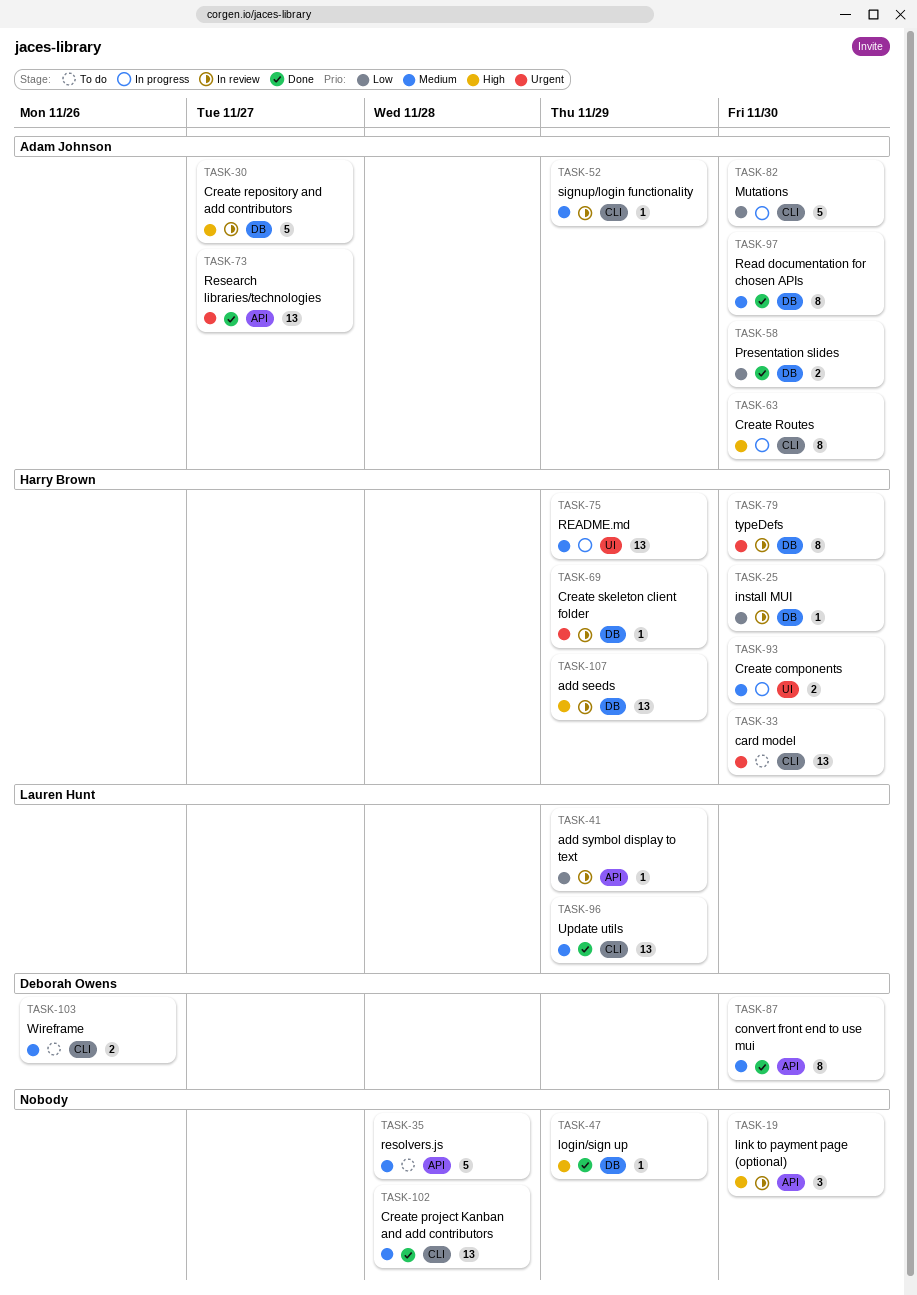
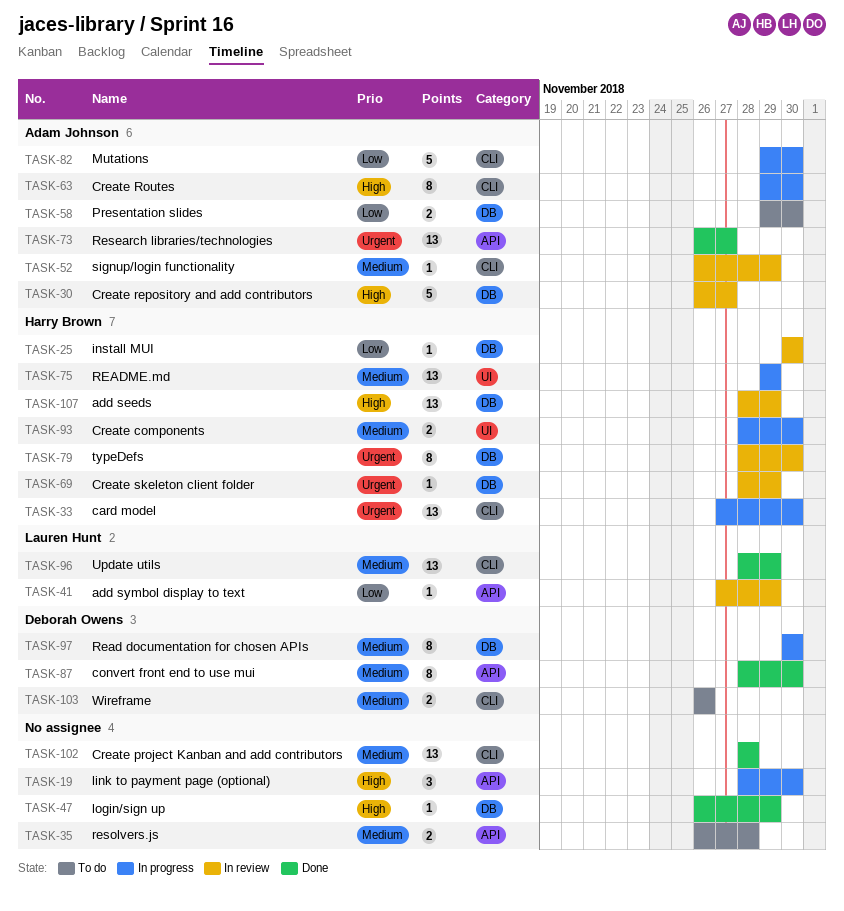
TASK-19, status: In review -> In progress
TASK-33, status: To do -> In progress
TASK-35, estimate: 5 -> 2
TASK-58, status: Done -> To do
TASK-97, status: Done -> In progress
TASK-97, owner: Adam Johnson -> Deborah Owens

